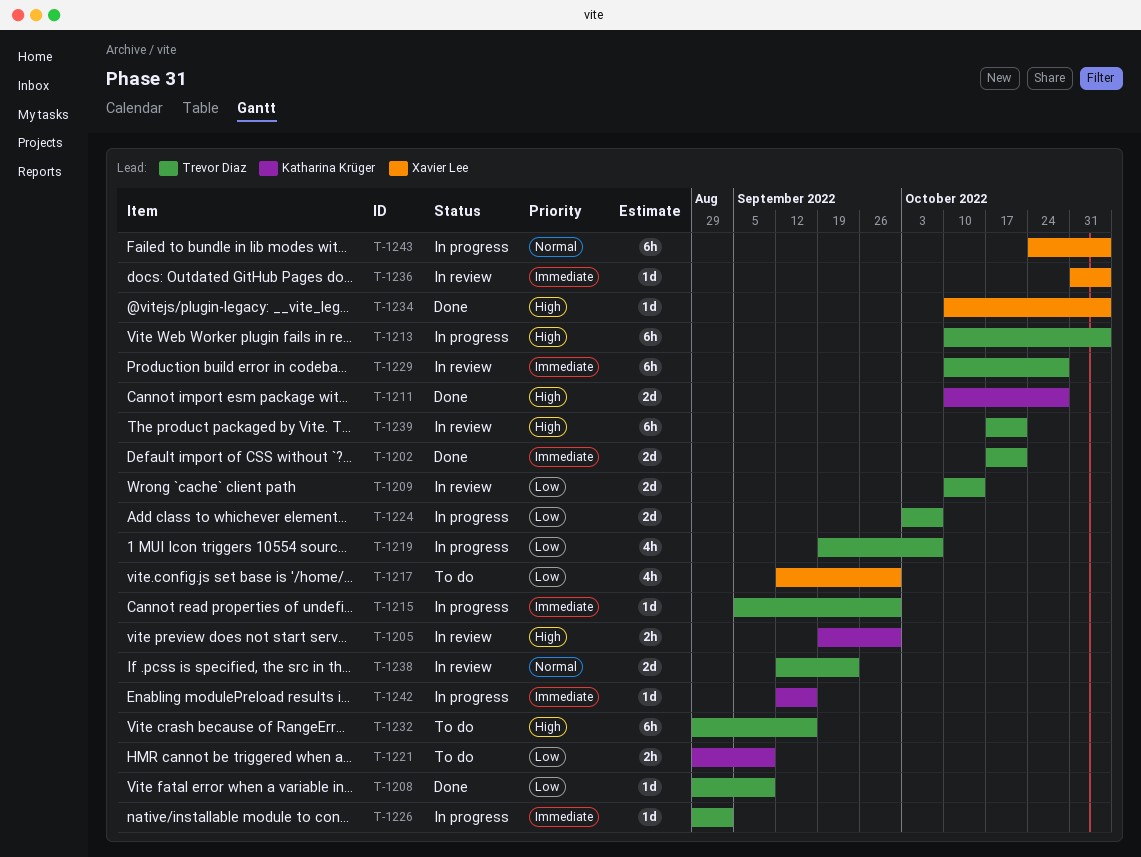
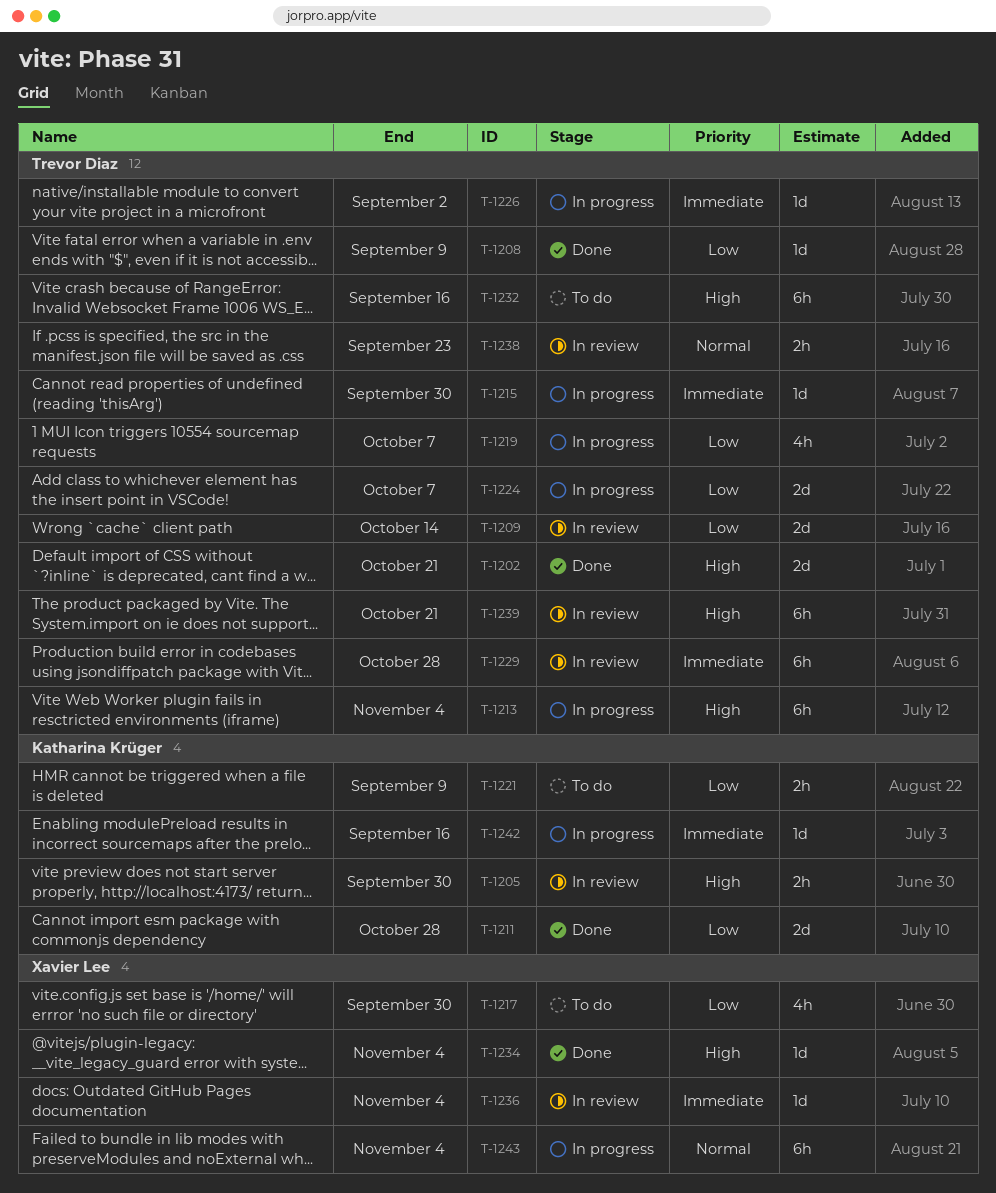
T-1202, priority: Immediate -> High
T-1211, priority: High -> Low
T-1238, estimate: 2d -> 2h

